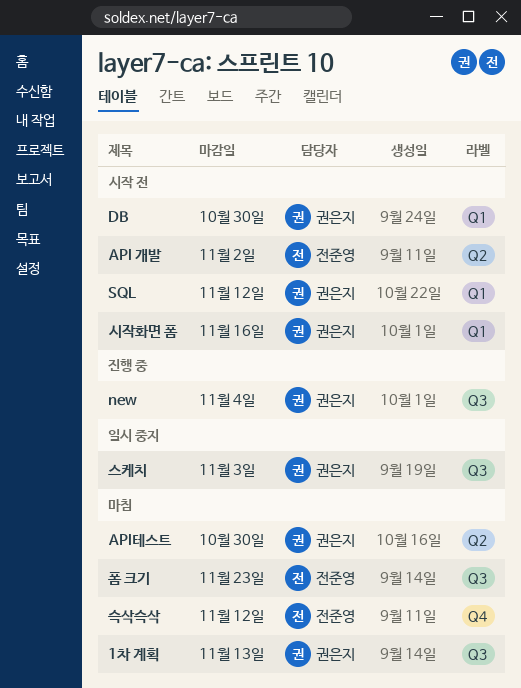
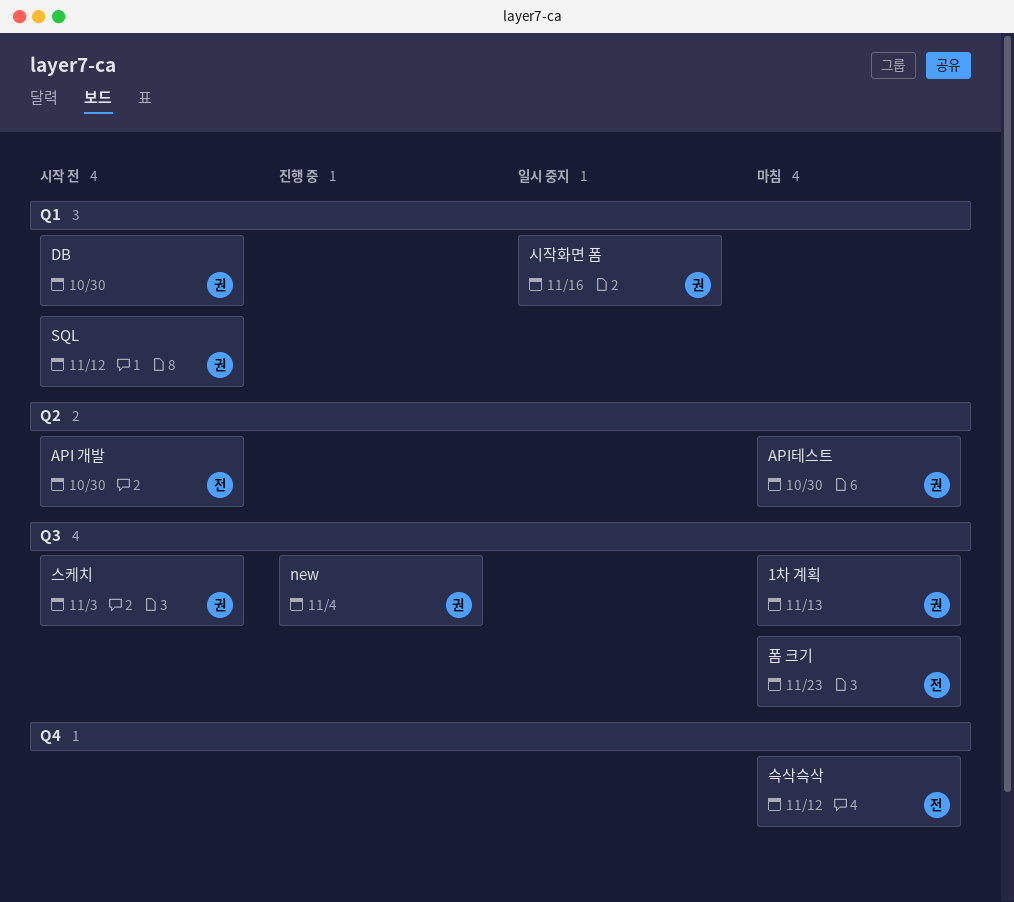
API 개발, due: Nov 2 -> Oct 30
스케치, status: 일시 중지 -> 시작 전
시작화면 폼, status: 시작 전 -> 일시 중지

